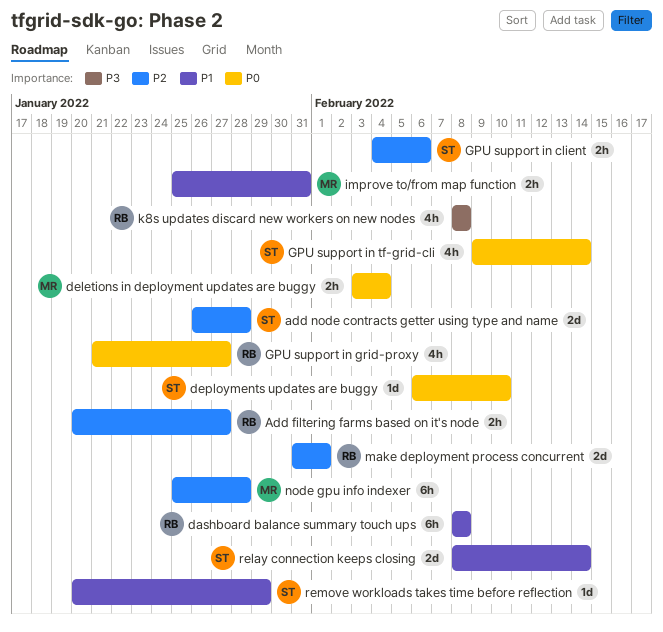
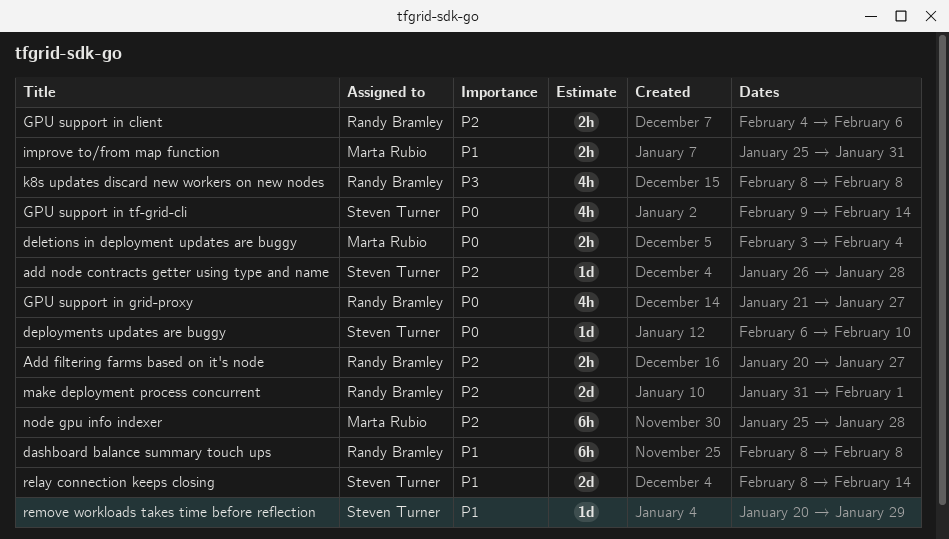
add node contracts getter using type and name, estimate: 2d -> 1d
GPU support in client, owner: Steven Turner -> Randy Bramley

